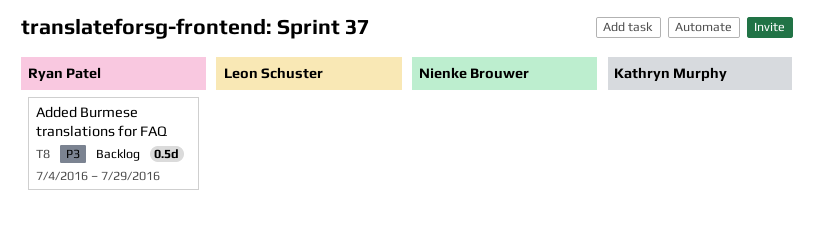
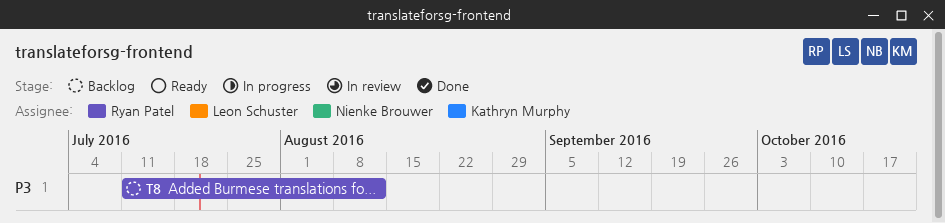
T8, start: Jul 4 -> Jul 11
T8, due: Jul 29 -> Aug 12

